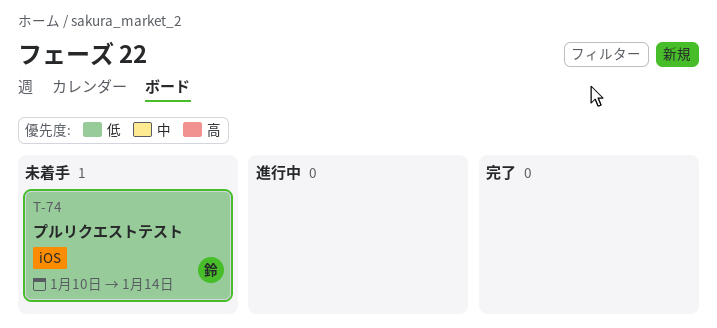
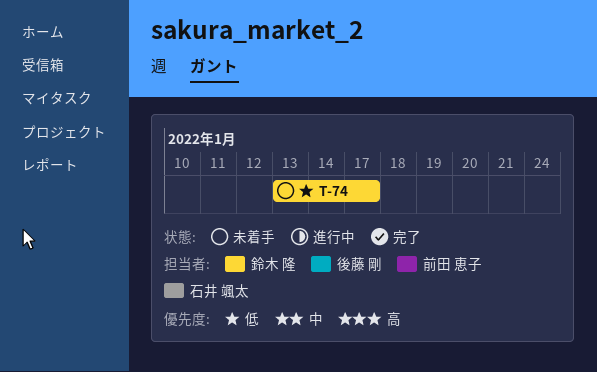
T-74, start: Jan 10 -> Jan 13
T-74, due: Jan 14 -> Jan 17

